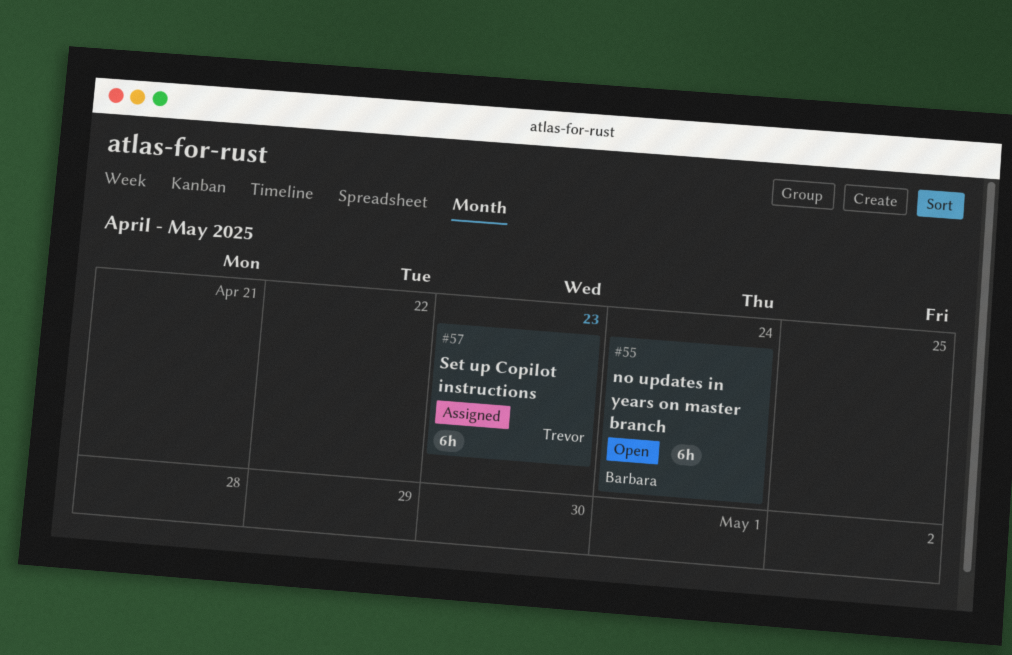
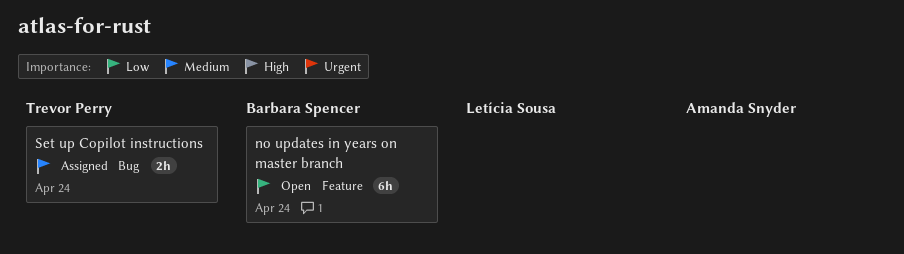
Set up Copilot instructions, estimate: 6h -> 2h
Set up Copilot instructions, due: Apr 23 -> Apr 24

